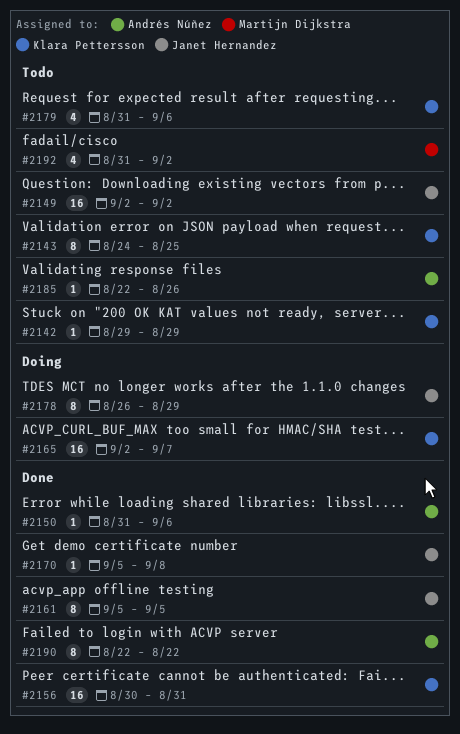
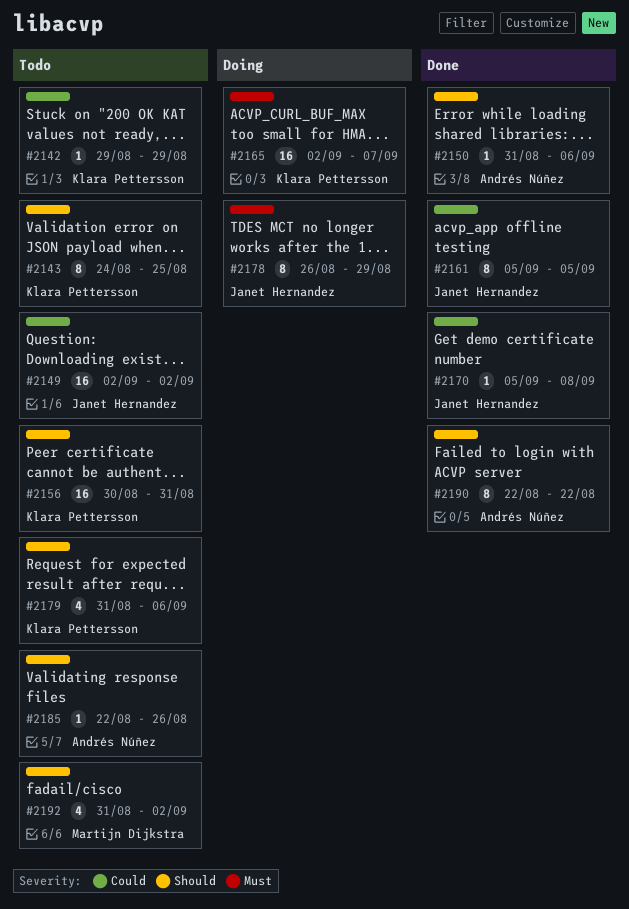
#2156, status: Done -> Todo

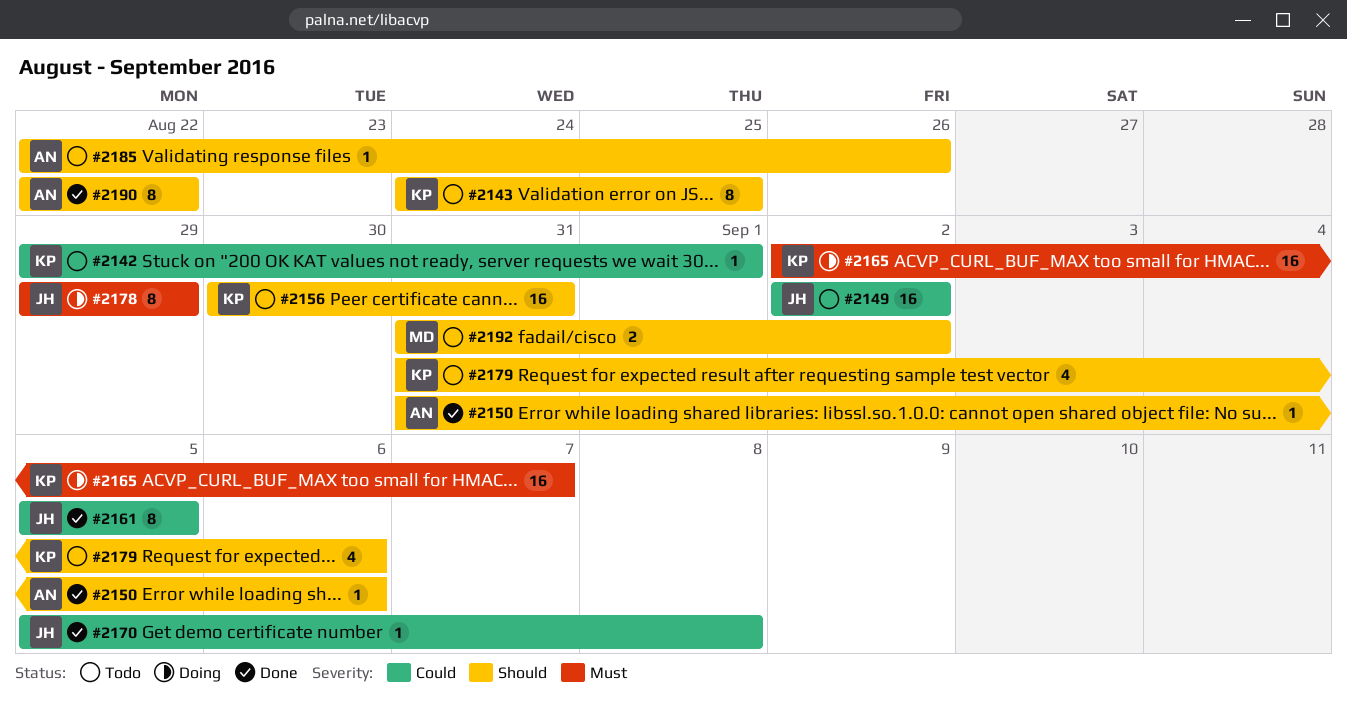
#2142, due: Aug 29 -> Sep 1
#2178, start: Aug 26 -> Aug 29
#2192, estimate: 4 -> 2

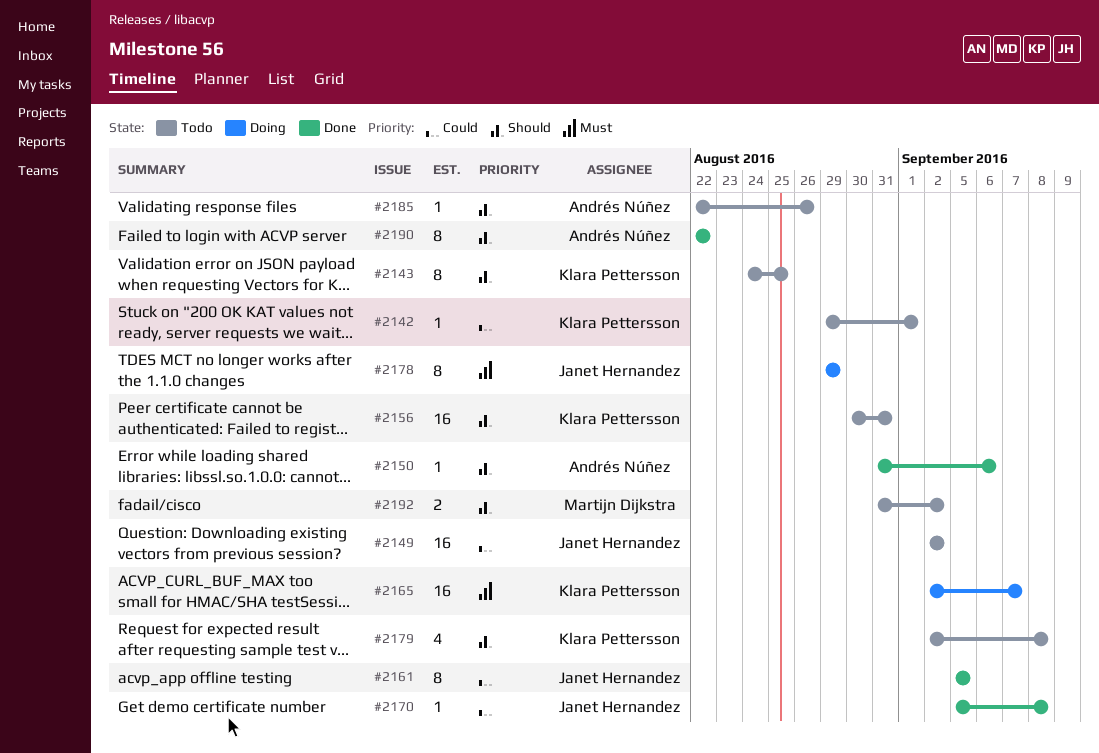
#2179, start: Aug 31 -> Sep 2
#2179, due: Sep 6 -> Sep 8

